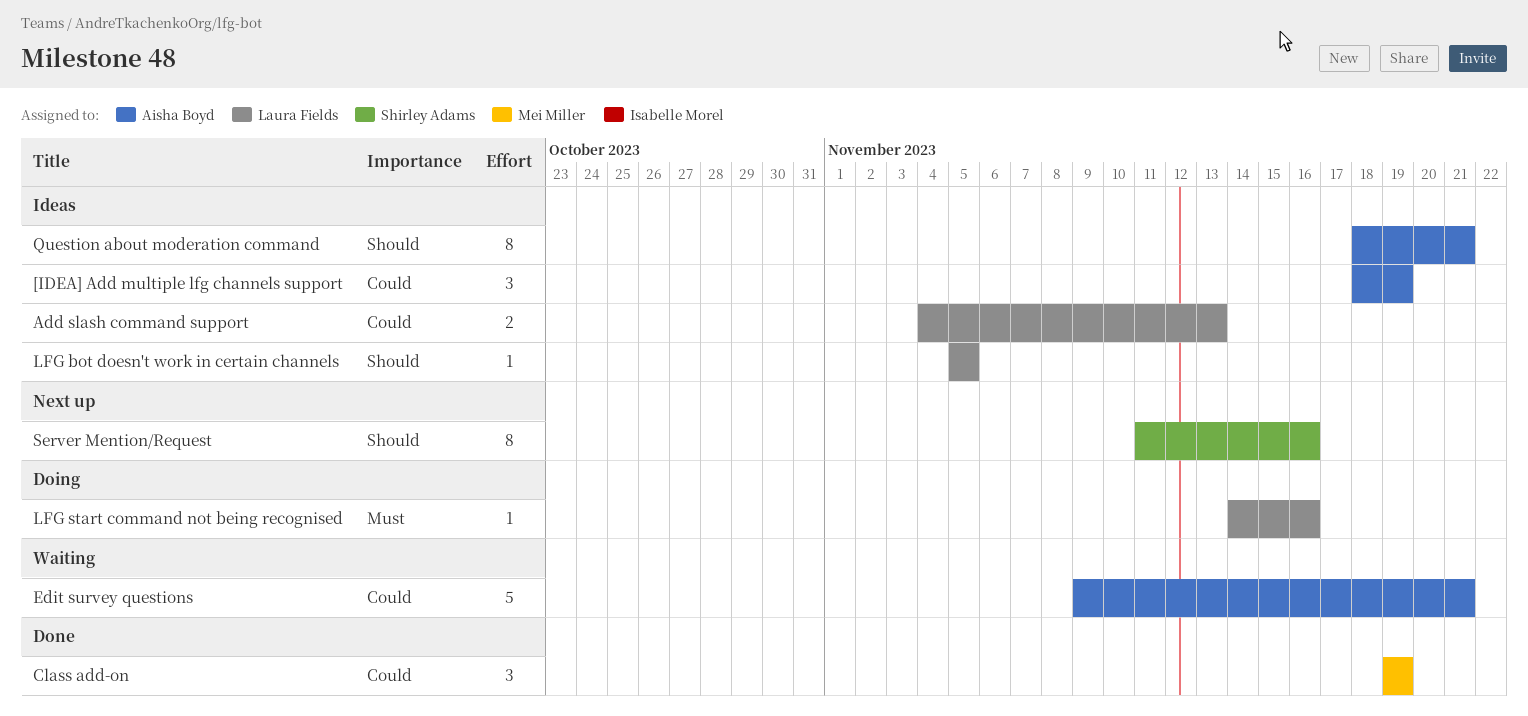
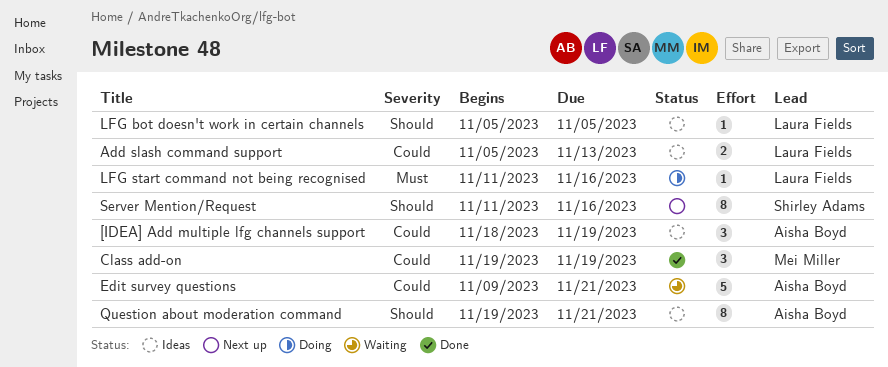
Add slash command support, start: Nov 4 -> Nov 5
LFG start command not being recognised, start: Nov 14 -> Nov 11
Question about moderation command, start: Nov 18 -> Nov 19

